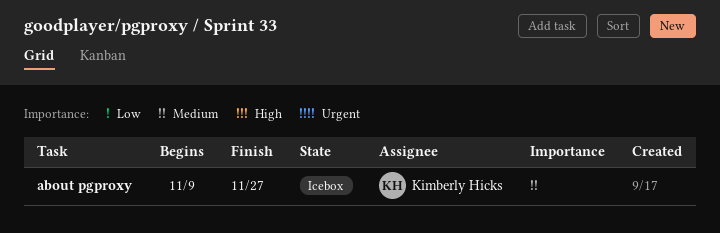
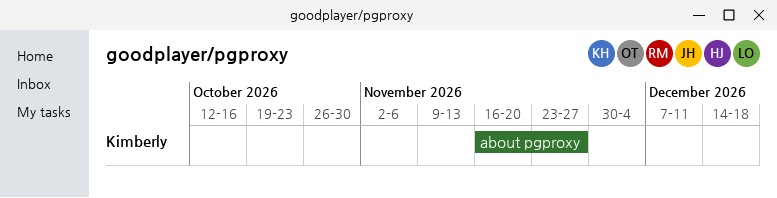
about pgproxy, start: Nov 9 -> Nov 16

